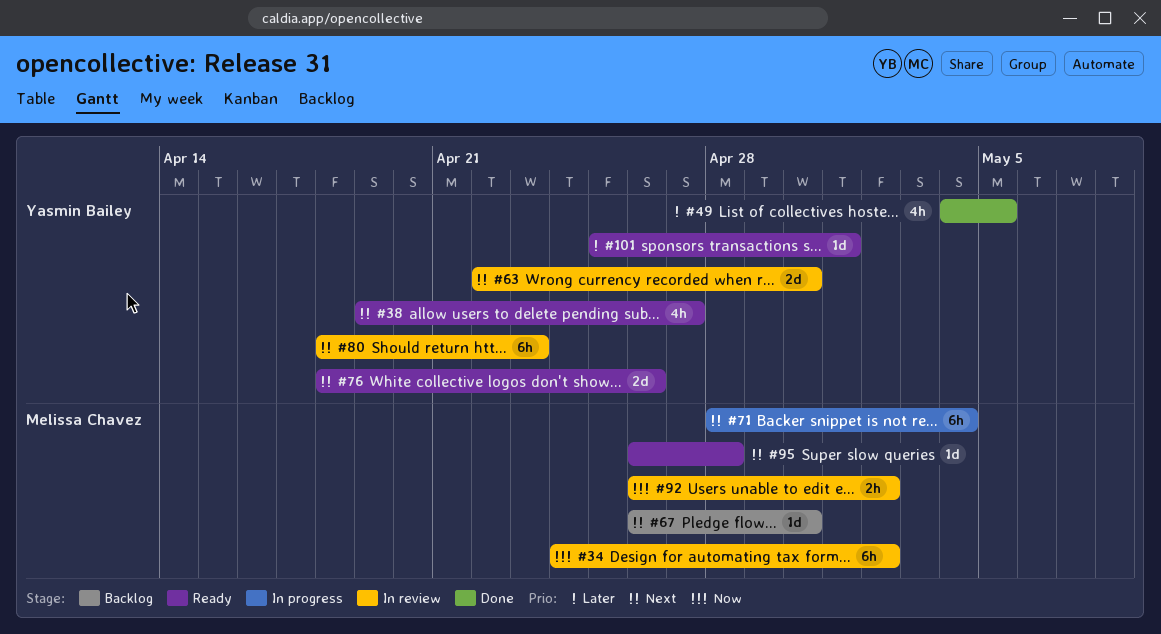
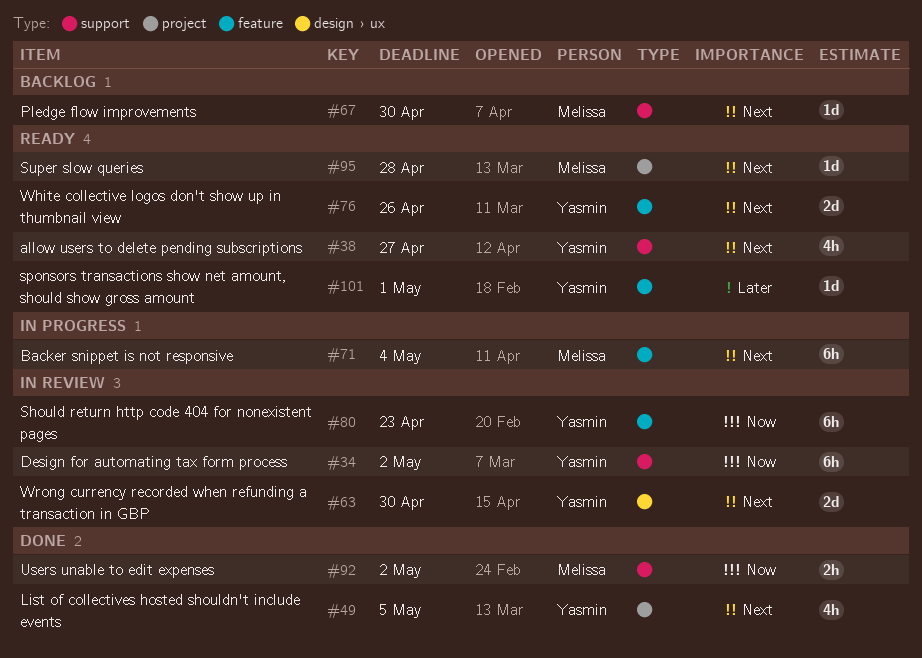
#34, owner: Melissa Chavez -> Yasmin Bailey
#49, priority: Later -> Next
#80, priority: Next -> Now
#92, status: In review -> Done

